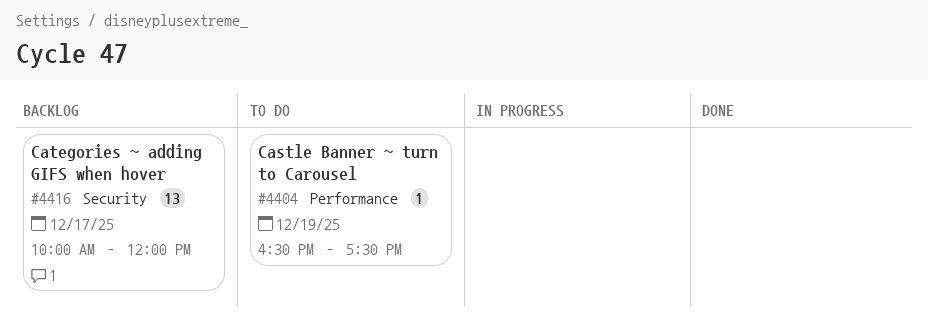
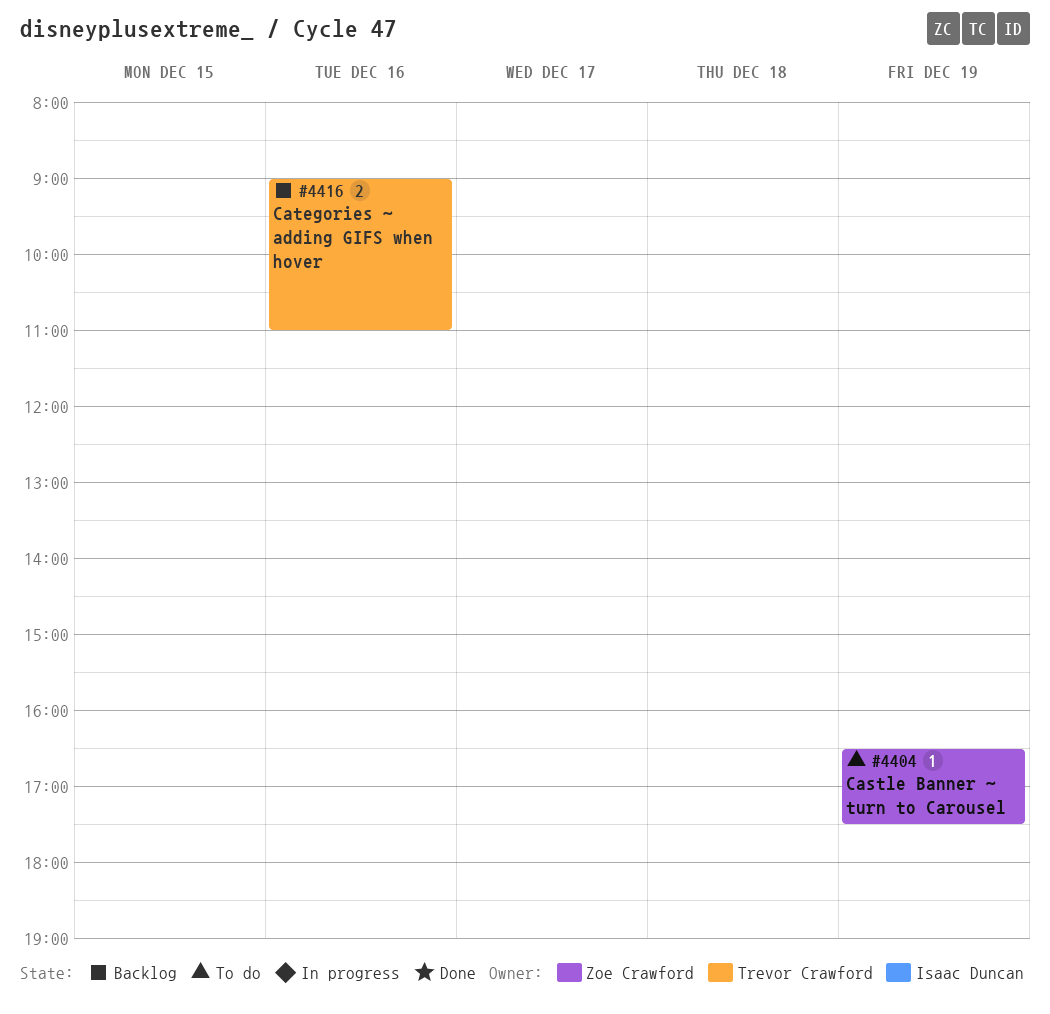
#4416, estimate: 13 -> 2
#4416, day: Dec 17 -> Dec 16
#4416, begins: 10:00 -> 09:00
#4416, ends: 12:00 -> 11:00

